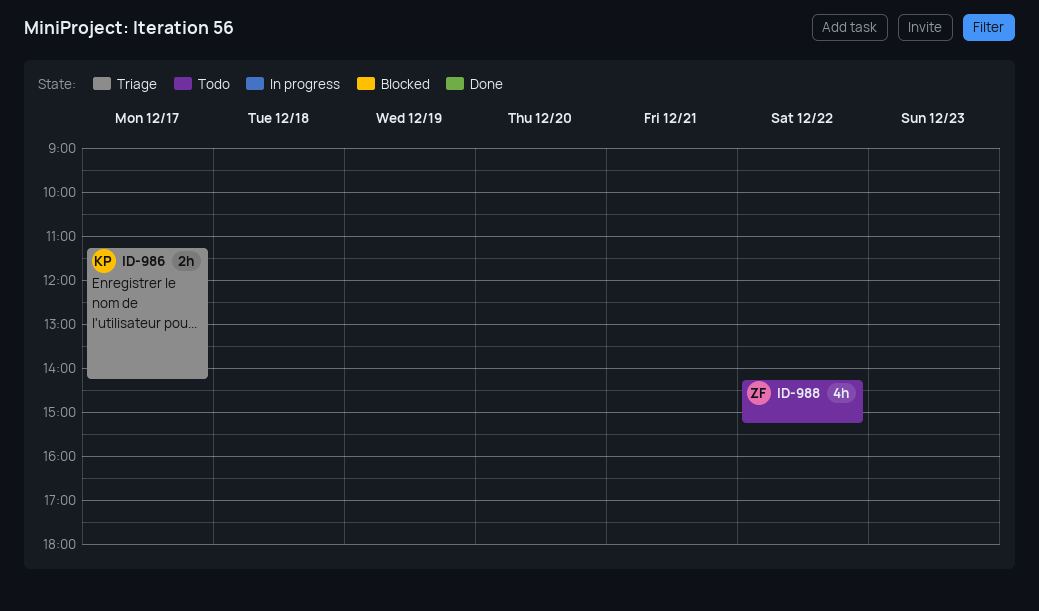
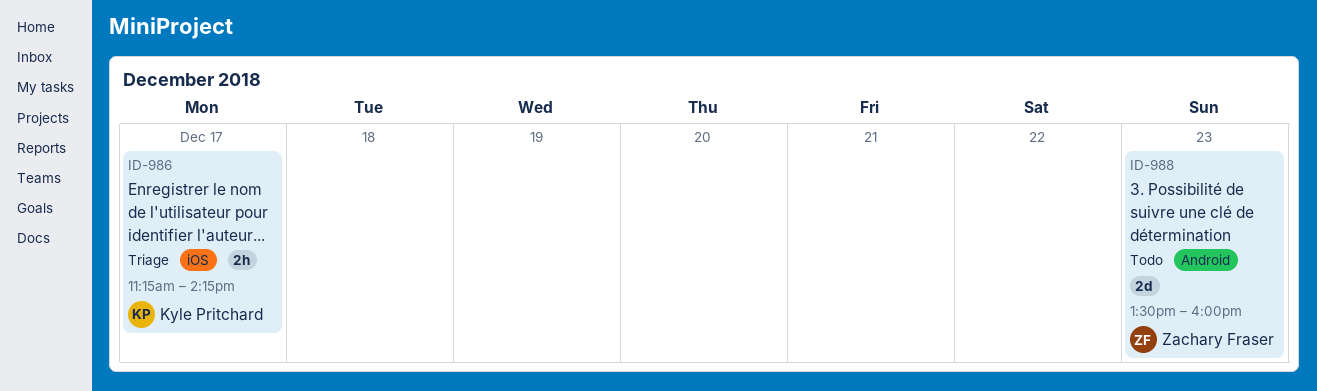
ID-988, estimate: 4h -> 2d
ID-988, day: Dec 22 -> Dec 23
ID-988, begins: 14:15 -> 13:30
ID-988, ends: 15:15 -> 16:00

